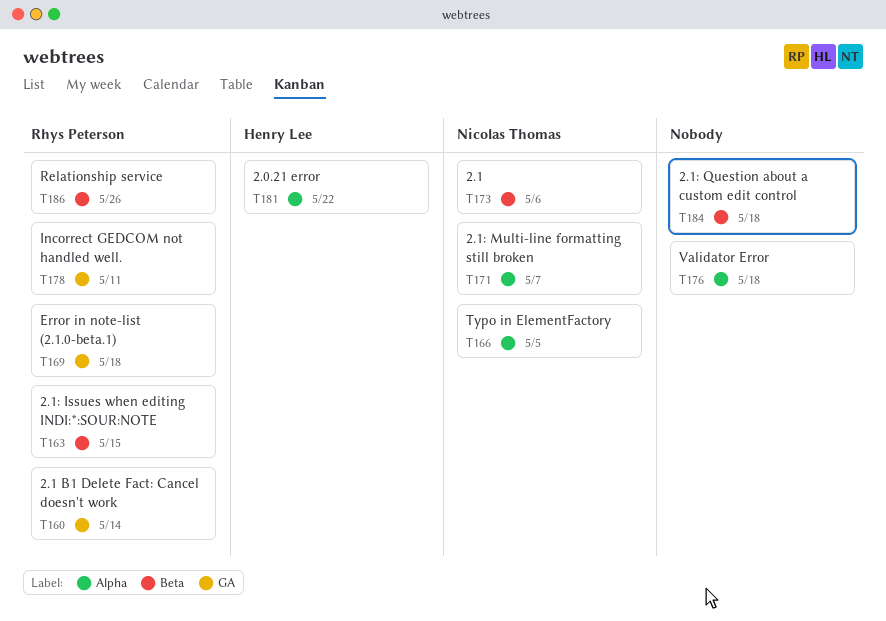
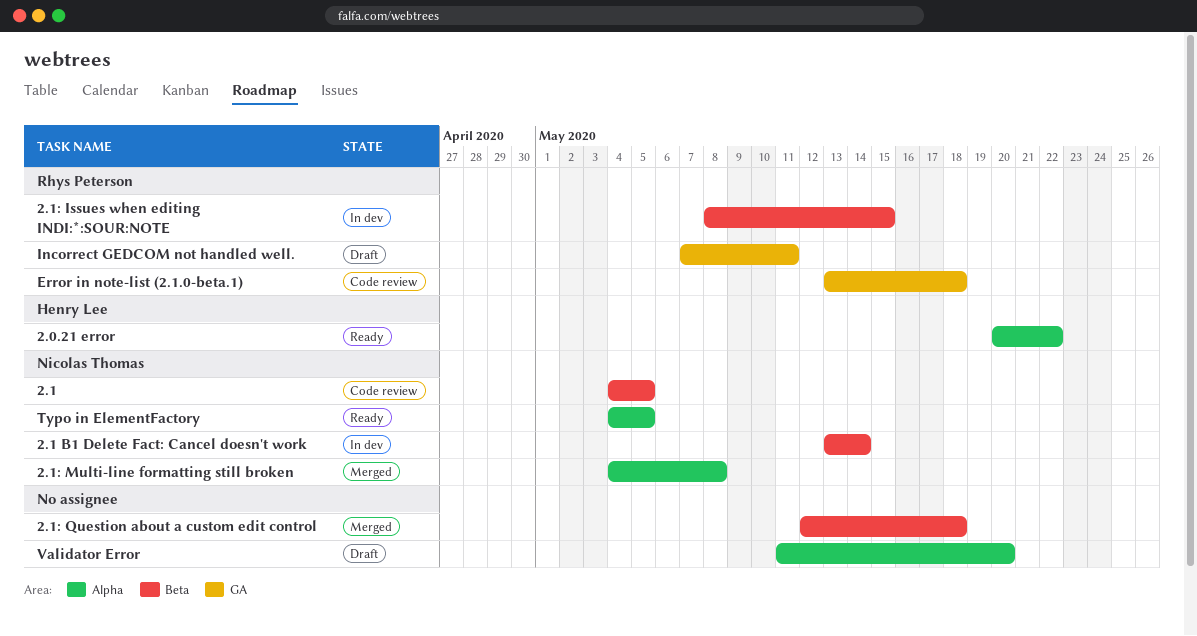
2.1, due: May 6 -> May 5
2.1 B1 Delete Fact: Cancel doesn't work, owner: Rhys Peterson -> Nicolas Thomas
2.1 B1 Delete Fact: Cancel doesn't work, label: GA -> Beta
2.1: Multi-line formatting still broken, due: May 7 -> May 8
Relationship service: present -> none
Validator Error, due: May 18 -> May 20

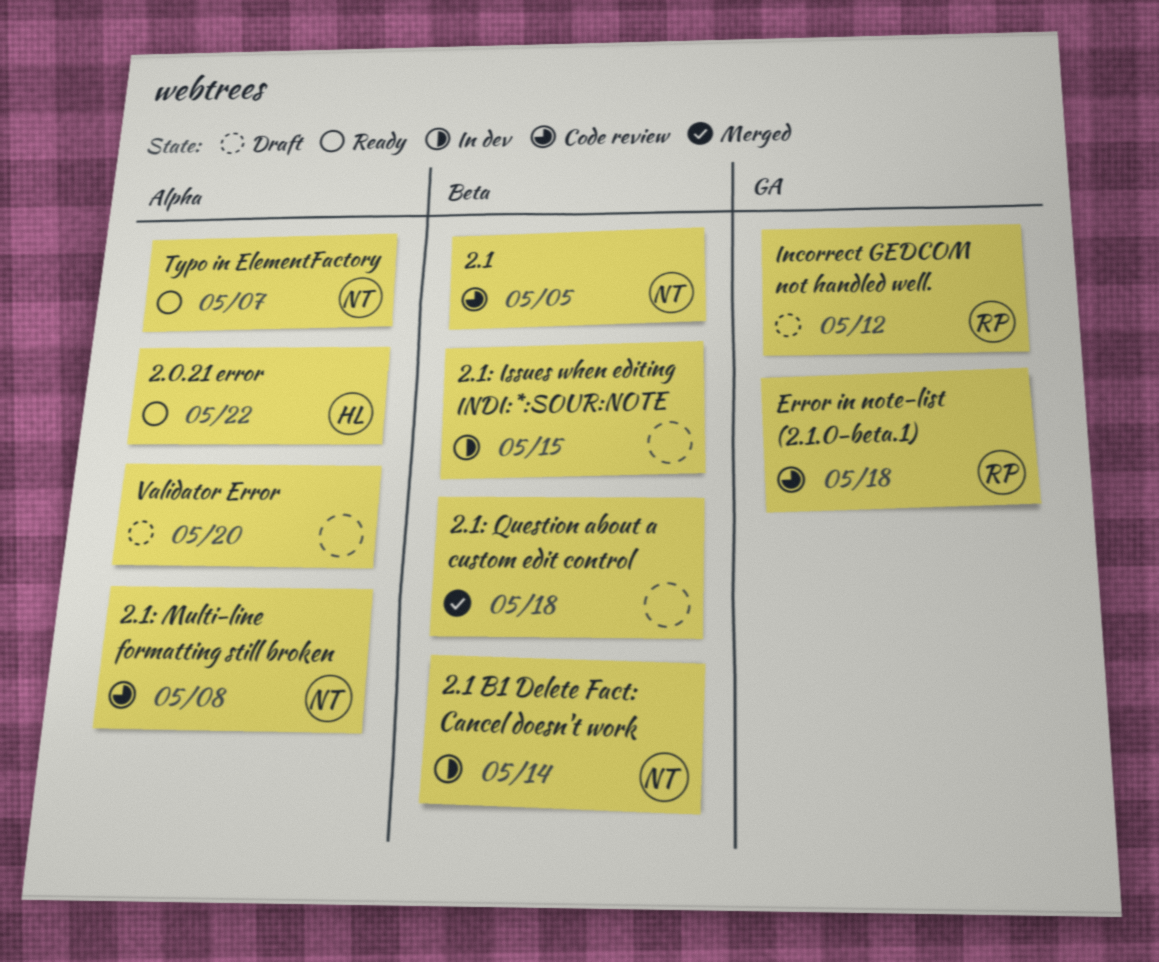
2.1: Issues when editing INDI:*:SOUR:NOTE, owner: Rhys Peterson -> none
2.1: Multi-line formatting still broken, status: Merged -> Code review
Incorrect GEDCOM not handled well., due: May 11 -> May 12
Typo in ElementFactory, due: May 5 -> May 7

